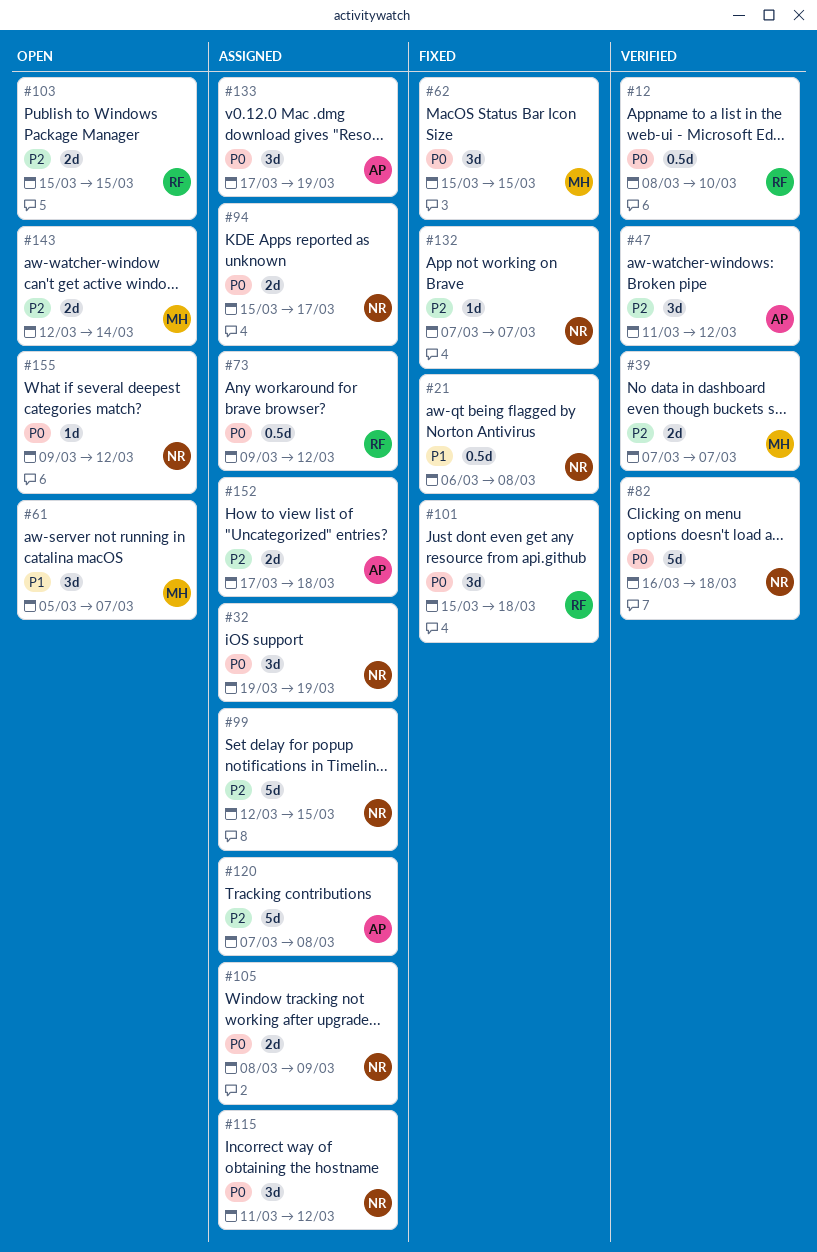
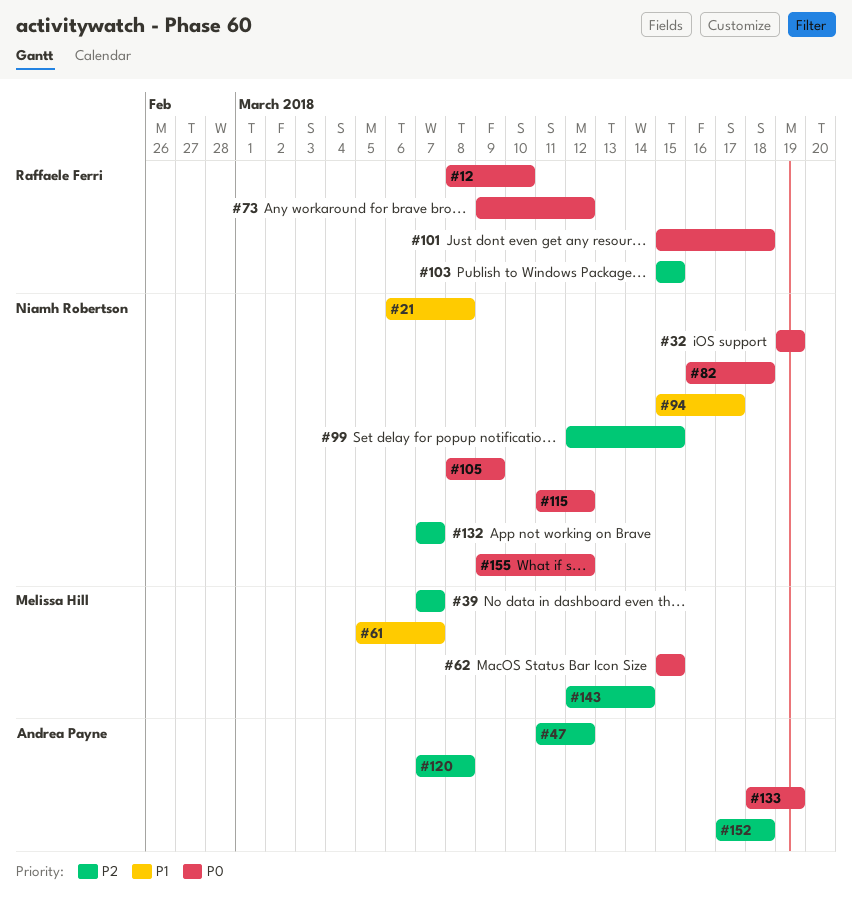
#94, priority: P0 -> P1
#133, start: Mar 17 -> Mar 18

